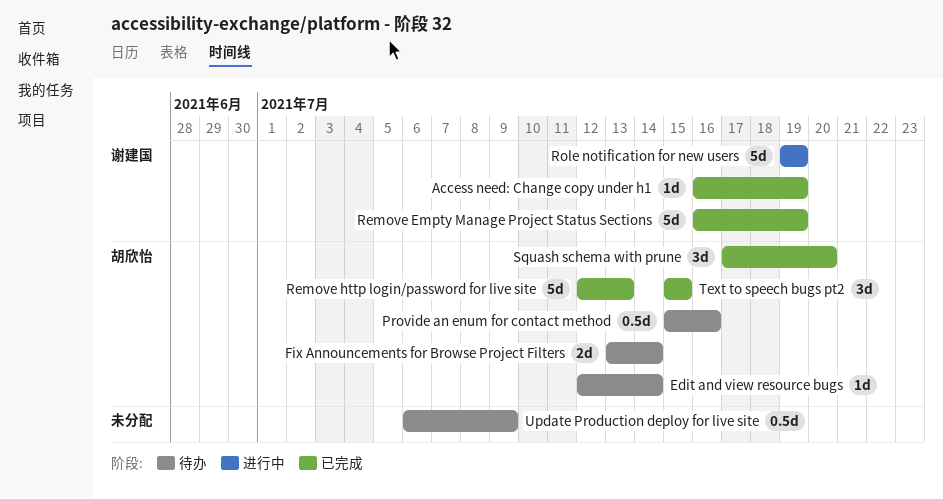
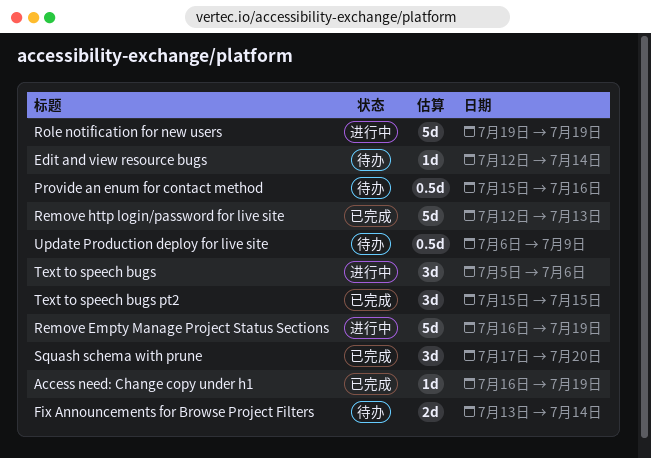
Remove Empty Manage Project Status Sections, status: 已完成 -> 进行中
Text to speech bugs: none -> present

